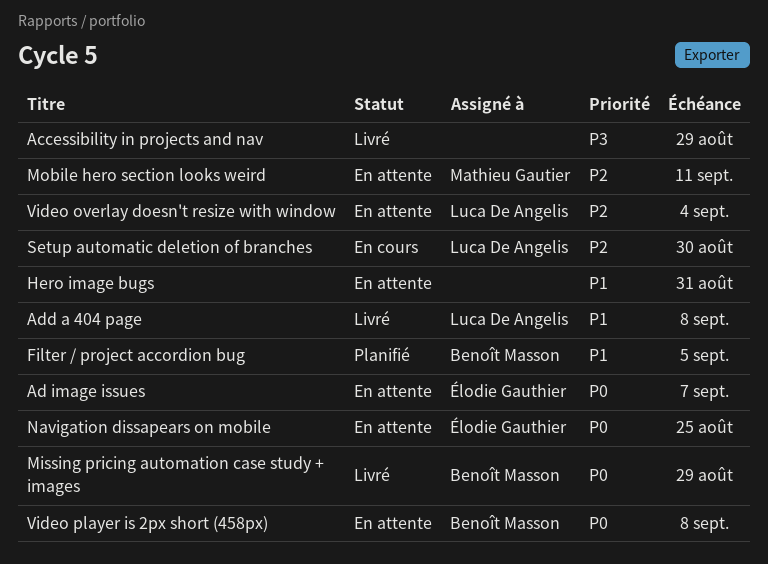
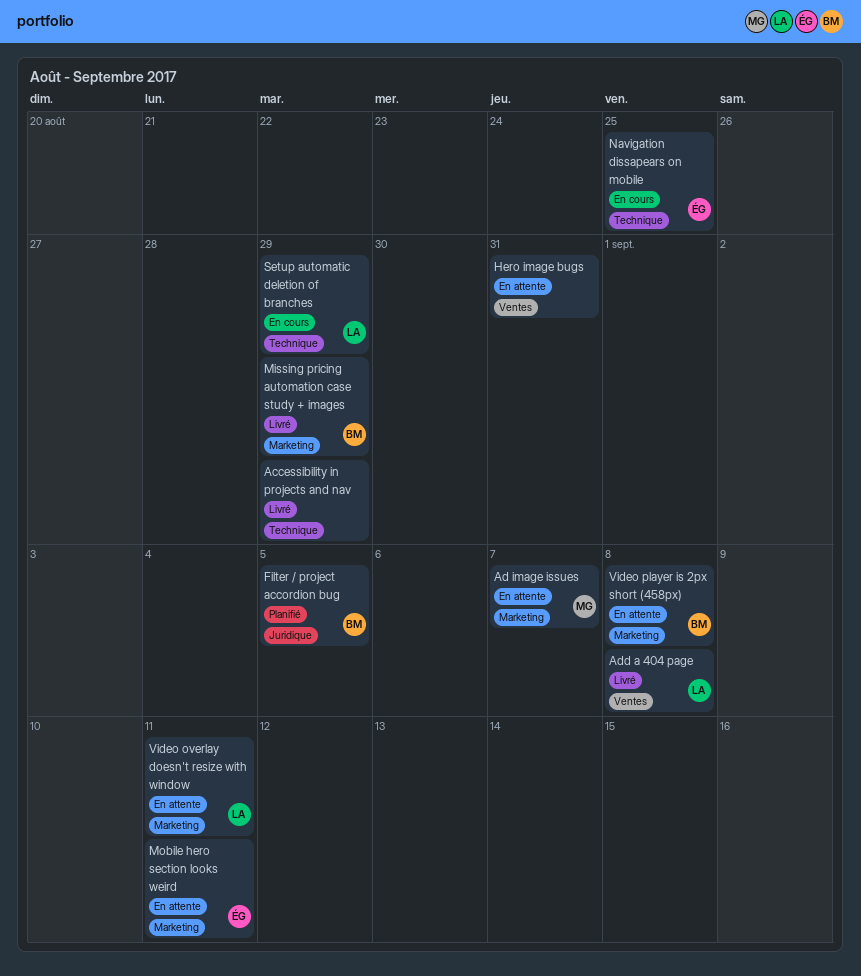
Ad image issues, owner: Élodie Gauthier -> Mathieu Gautier
Mobile hero section looks weird, owner: Mathieu Gautier -> Élodie Gauthier
Navigation dissapears on mobile, status: En attente -> En cours
Setup automatic deletion of branches, due: Aug 30 -> Aug 29
Video overlay doesn't resize with window, due: Sep 4 -> Sep 11

